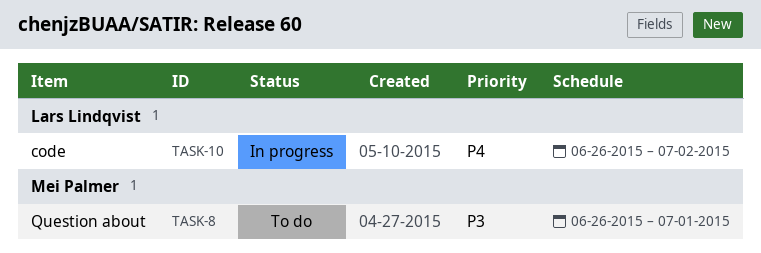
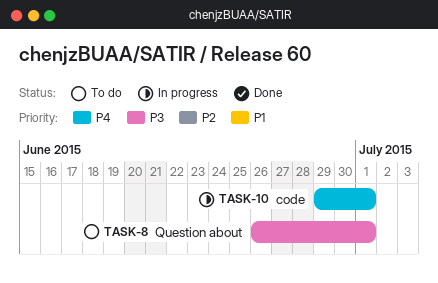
TASK-10, start: Jun 26 -> Jun 29
TASK-10, due: Jul 2 -> Jul 1

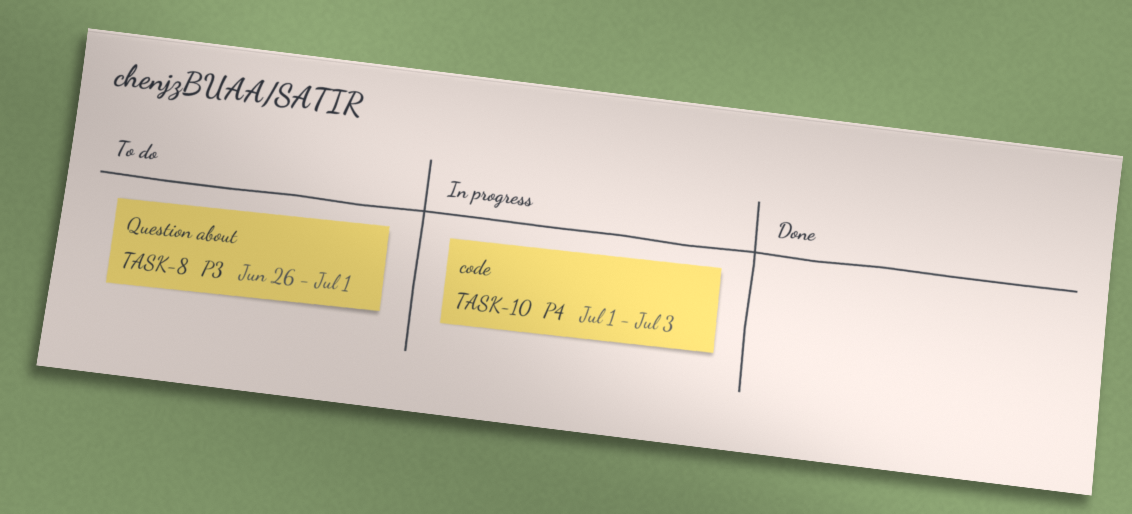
TASK-10, start: Jun 29 -> Jul 1
TASK-10, due: Jul 1 -> Jul 3

